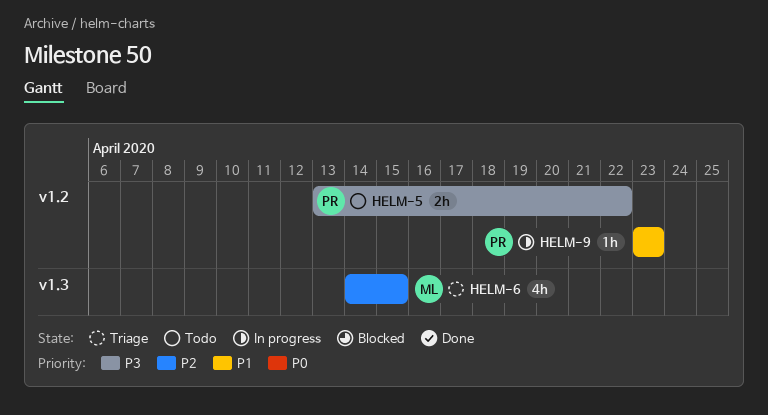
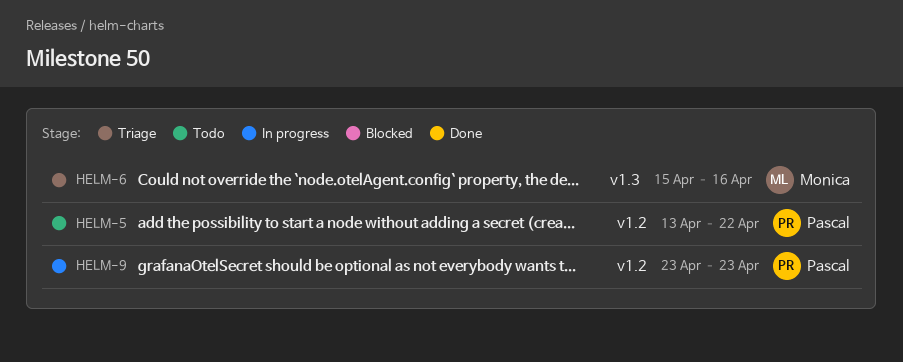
HELM-6, start: Apr 14 -> Apr 15
HELM-6, due: Apr 15 -> Apr 16

